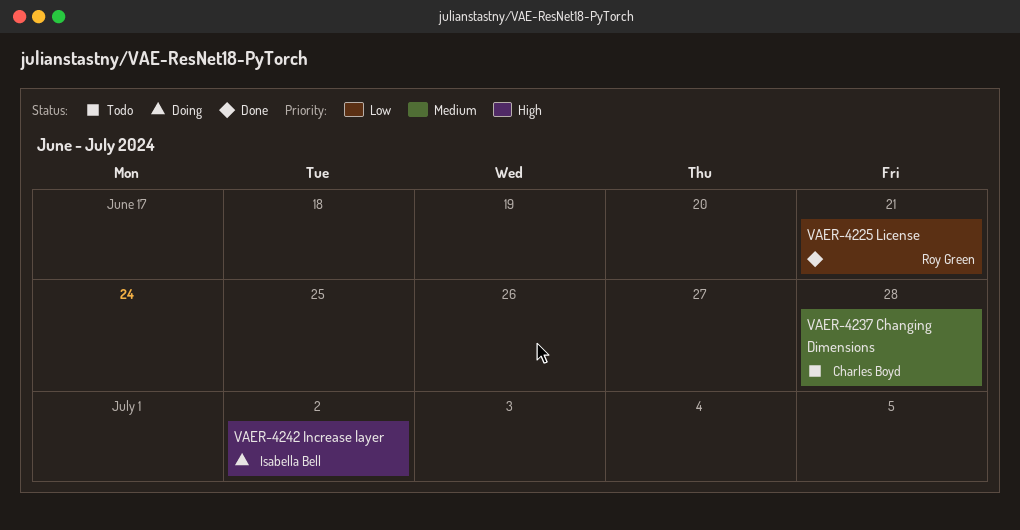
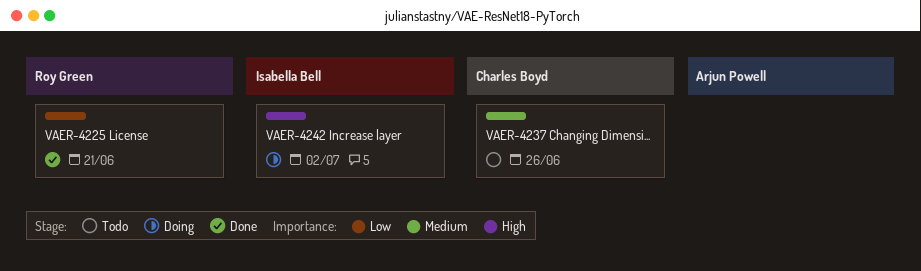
VAER-4237, due: Jun 28 -> Jun 26

